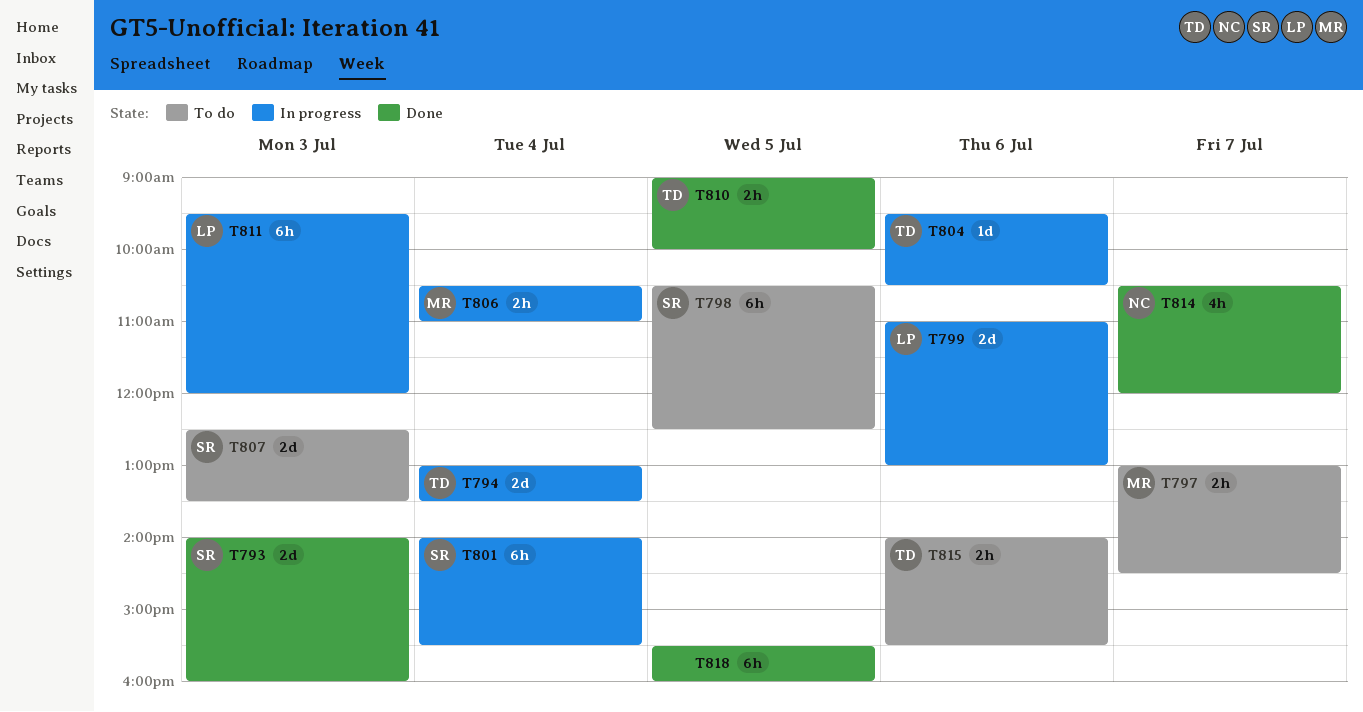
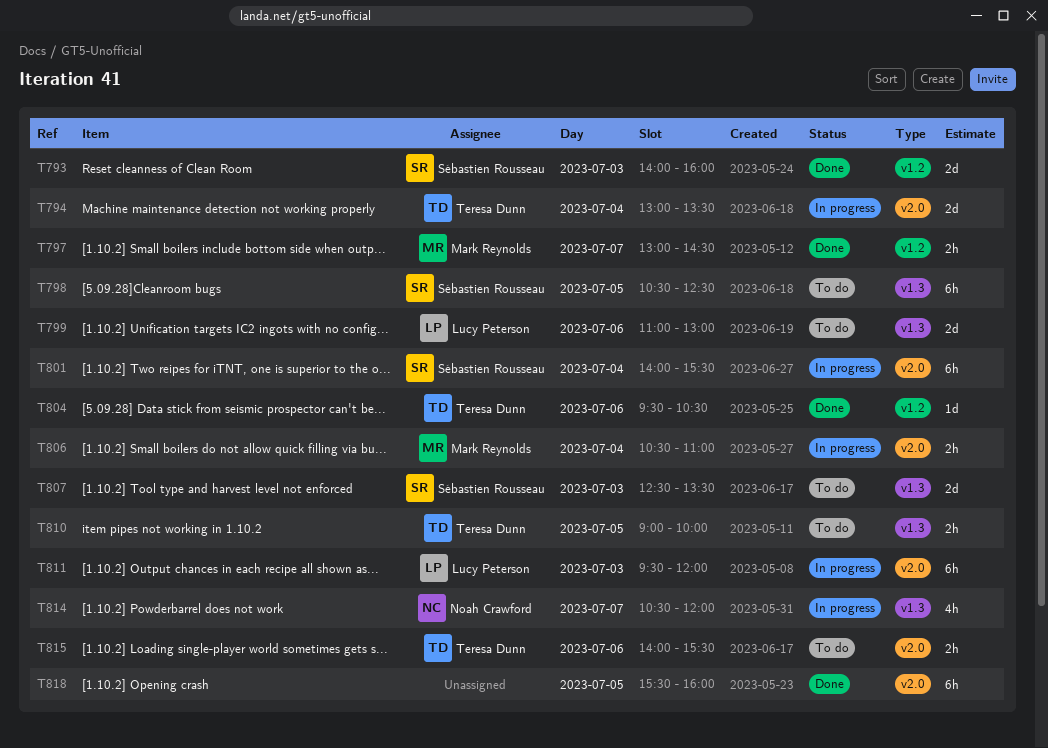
T797, status: To do -> Done
T799, status: In progress -> To do
T804, status: In progress -> Done
T810, status: Done -> To do
T814, status: Done -> In progress

